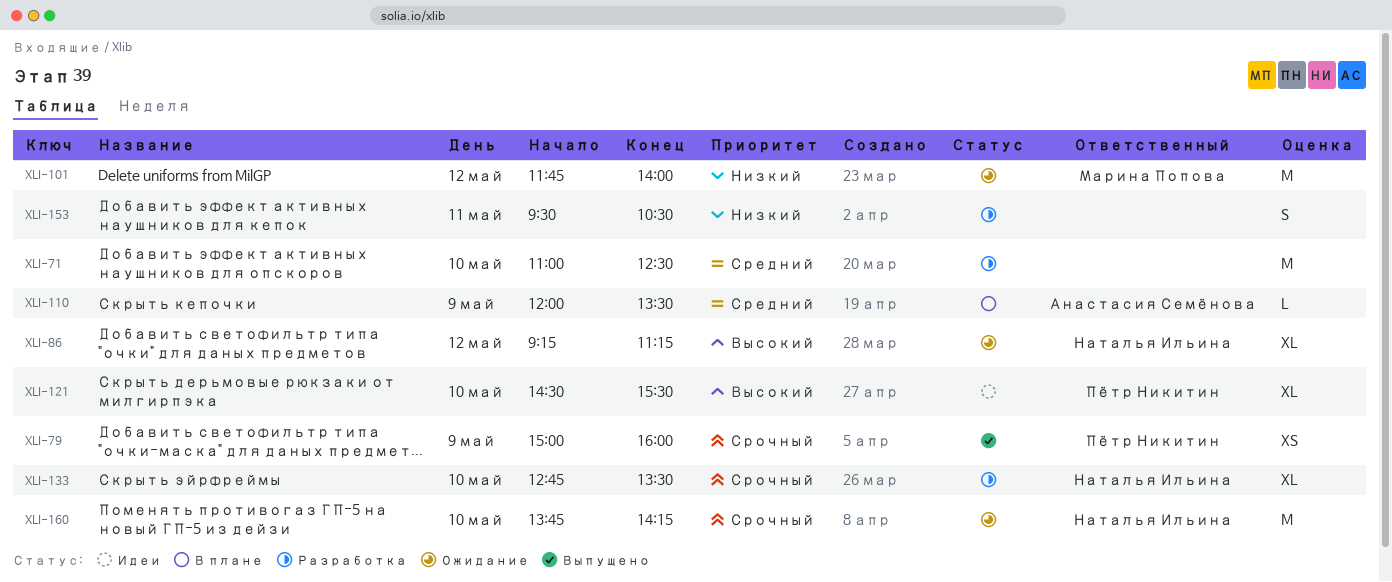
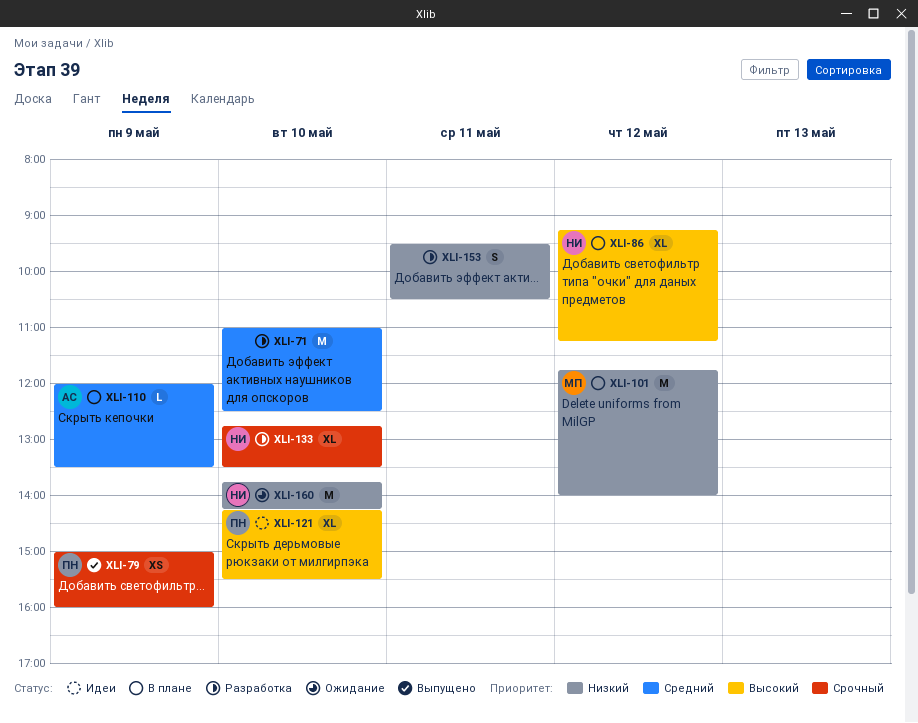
XLI-86, status: Ожидание -> В плане
XLI-101, status: Ожидание -> В плане
XLI-121, begins: 14:30 -> 14:15
XLI-160, priority: Срочный -> Низкий

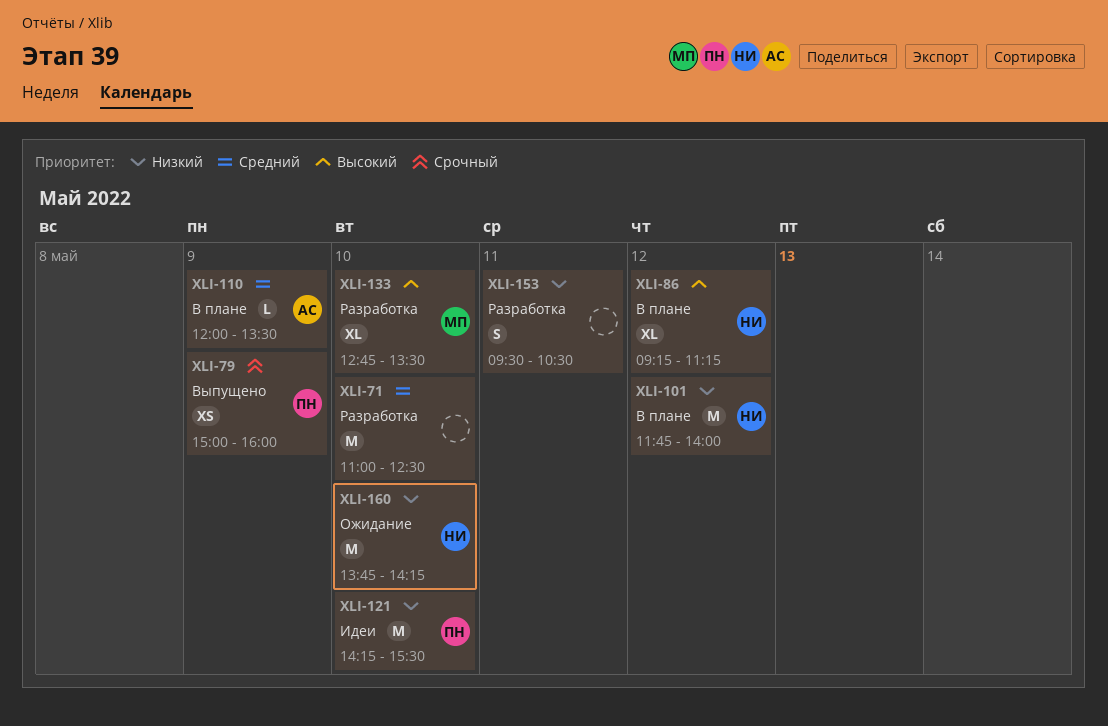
XLI-101, owner: МП -> НИ
XLI-121, priority: Высокий -> Низкий
XLI-121, estimate: XL -> M
XLI-133, owner: НИ -> МП
XLI-133, priority: Срочный -> Высокий

